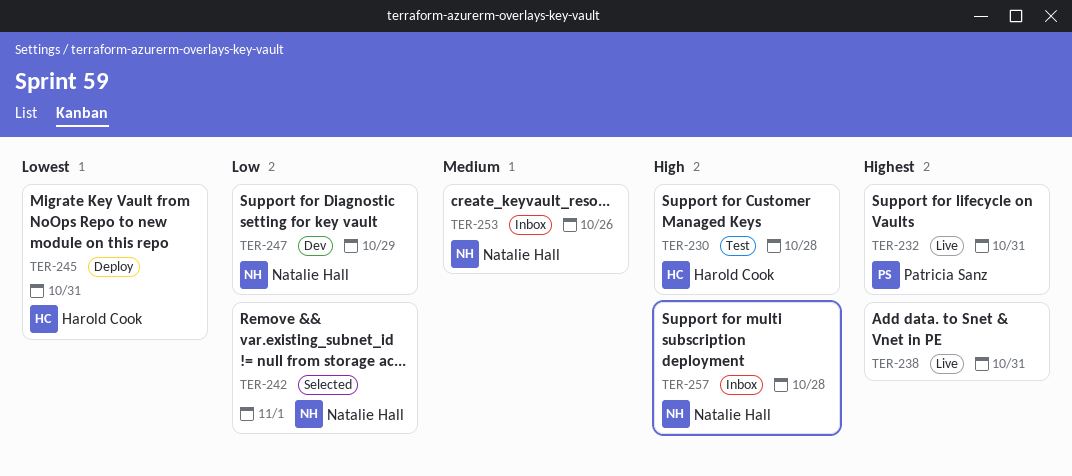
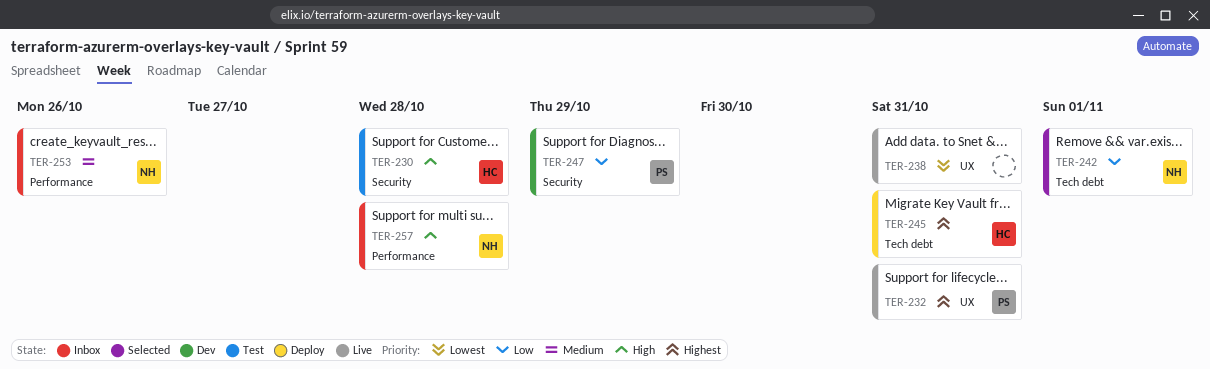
TER-238, priority: Highest -> Lowest
TER-245, priority: Lowest -> Highest
TER-247, owner: Natalie Hall -> Patricia Sanz

